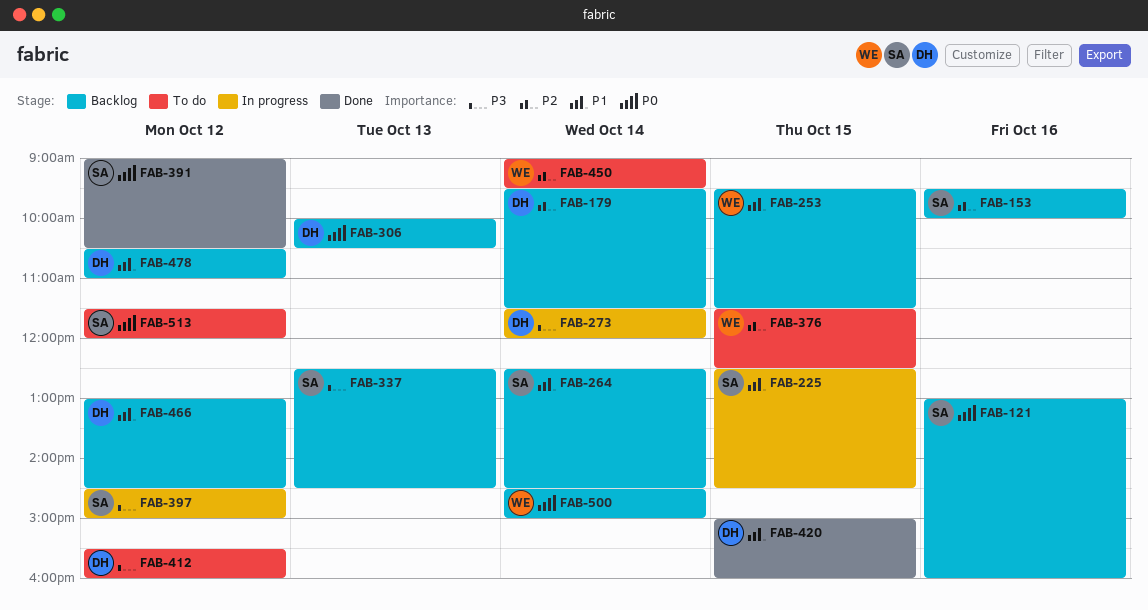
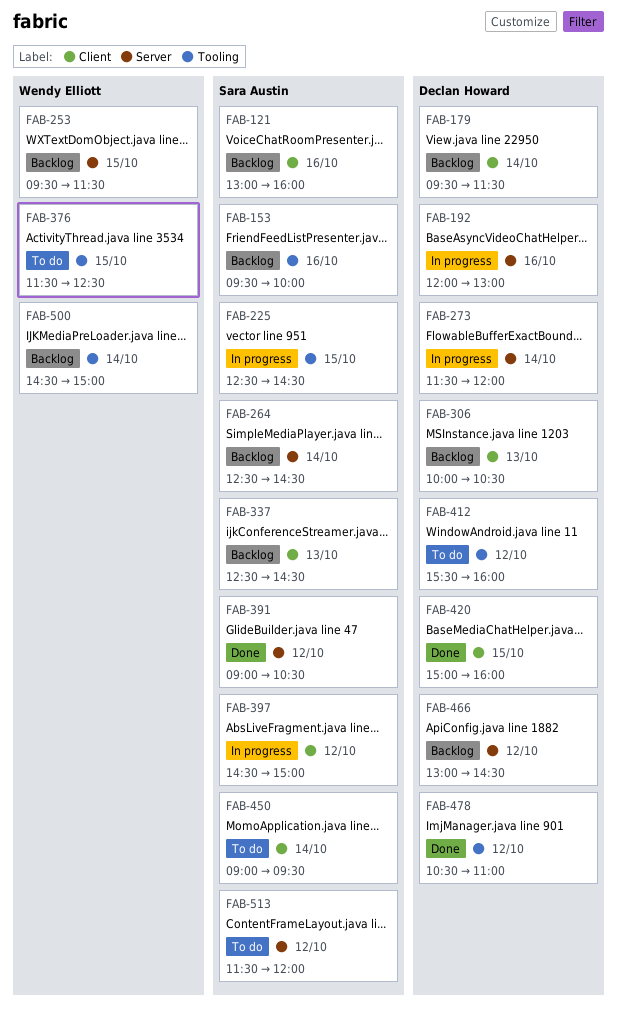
FAB-192: none -> present
FAB-450, owner: Wendy Elliott -> Sara Austin
FAB-478, status: Backlog -> Done

